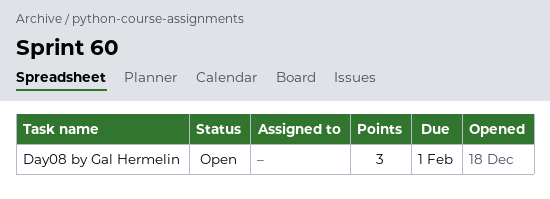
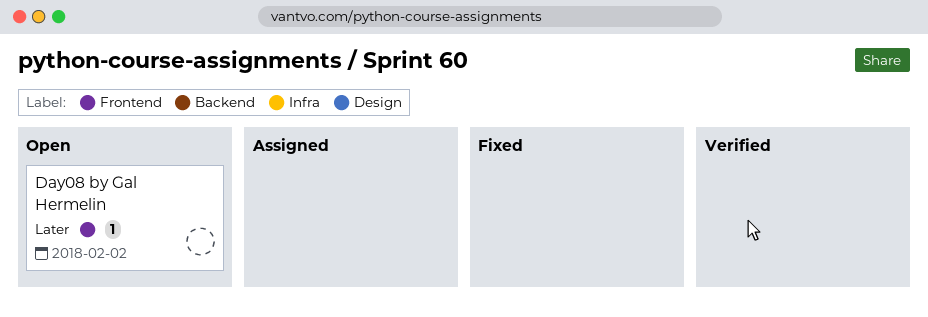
Day08 by Gal Hermelin, estimate: 3 -> 1
Day08 by Gal Hermelin, due: Feb 1 -> Feb 2

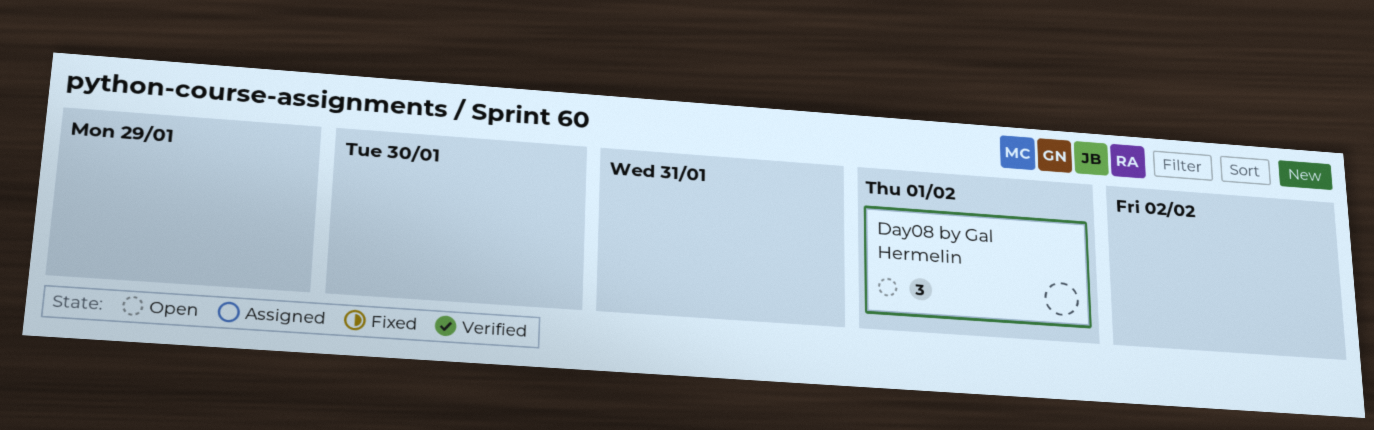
Day08 by Gal Hermelin, estimate: 1 -> 3
Day08 by Gal Hermelin, due: Feb 2 -> Feb 1

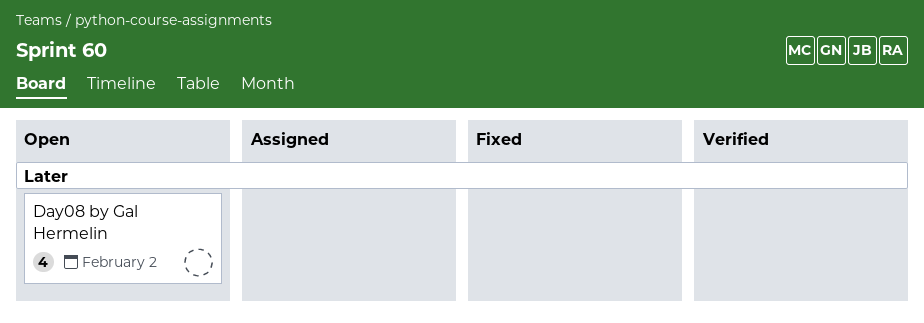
Day08 by Gal Hermelin, estimate: 3 -> 4
Day08 by Gal Hermelin, due: Feb 1 -> Feb 2

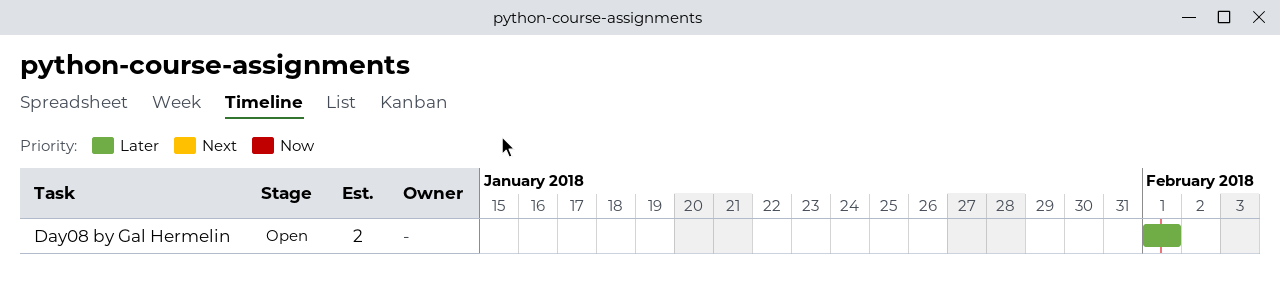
Day08 by Gal Hermelin, estimate: 4 -> 2
Day08 by Gal Hermelin, due: Feb 2 -> Feb 1

